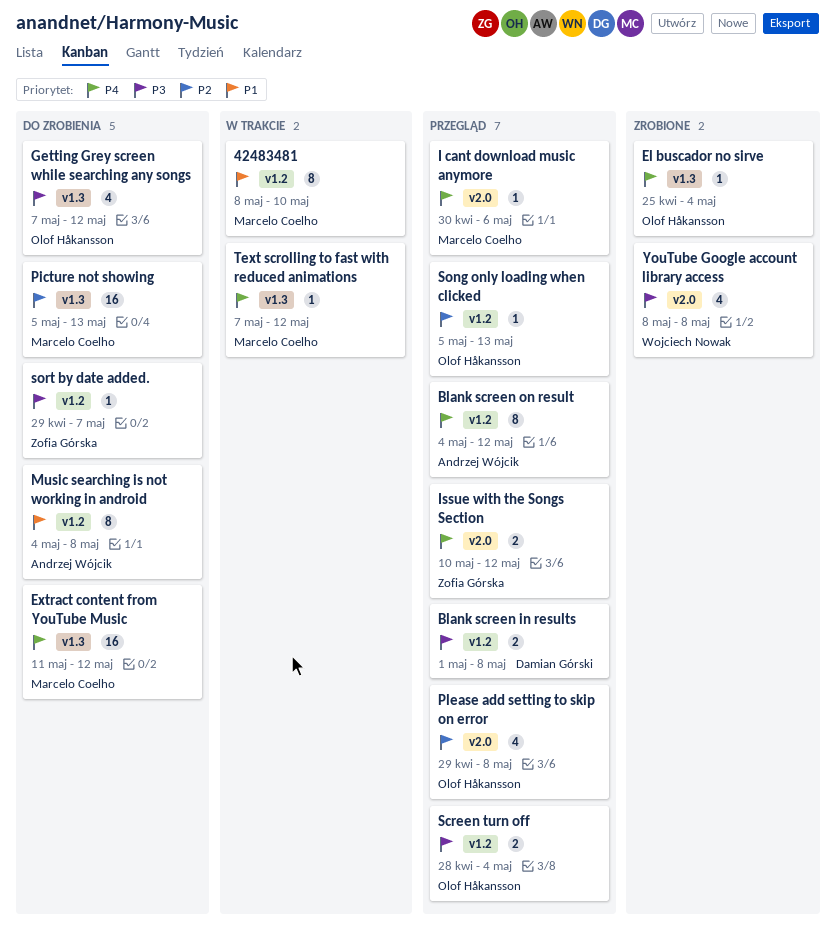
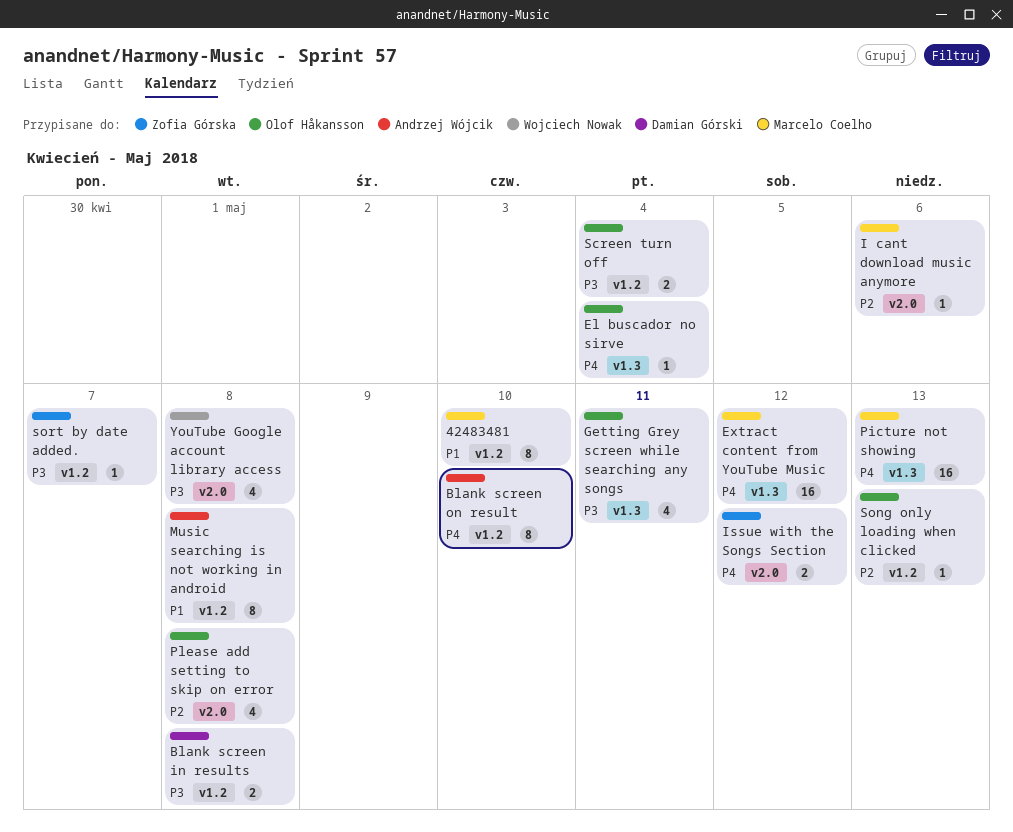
Blank screen on result, due: May 12 -> May 10
Getting Grey screen while searching any songs, due: May 12 -> May 11
I cant download music anymore, priority: P4 -> P2
Picture not showing, priority: P2 -> P4
Text scrolling to fast with reduced animations: present -> none

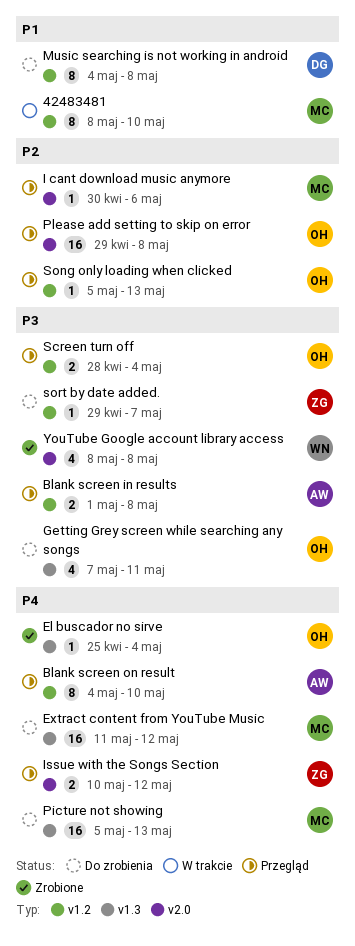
Blank screen in results, owner: Damian Górski -> Andrzej Wójcik
Music searching is not working in android, owner: Andrzej Wójcik -> Damian Górski
Please add setting to skip on error, estimate: 4 -> 16

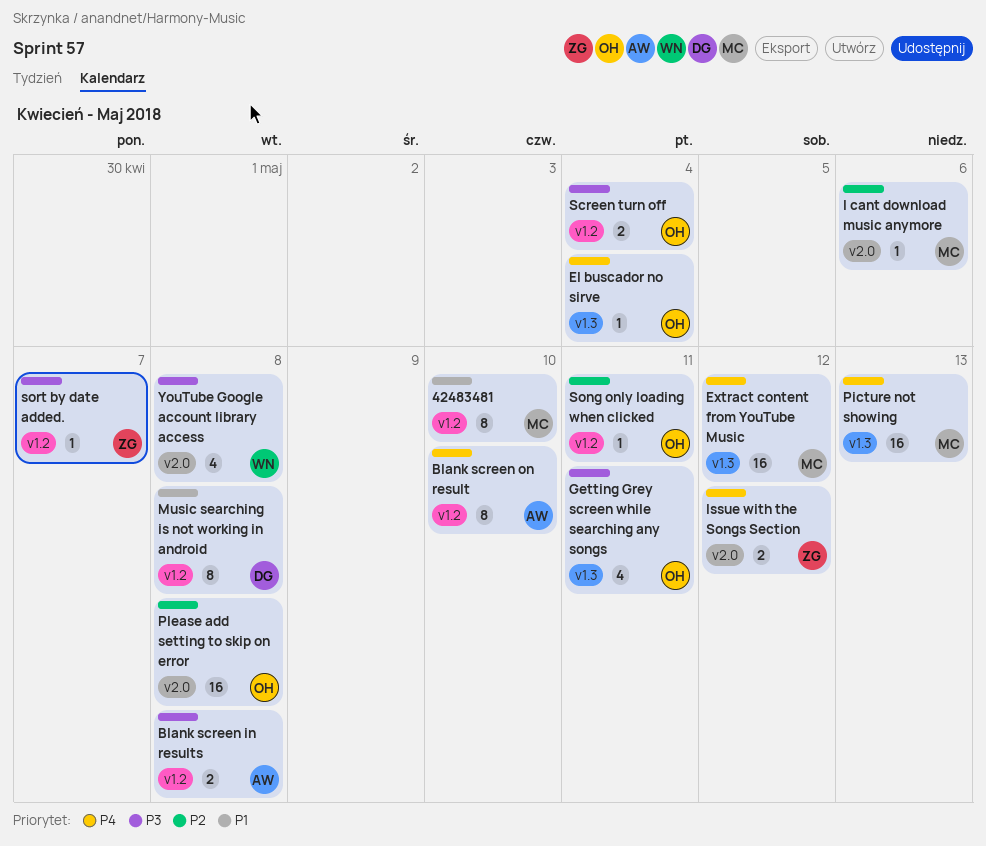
Song only loading when clicked, due: May 13 -> May 11

